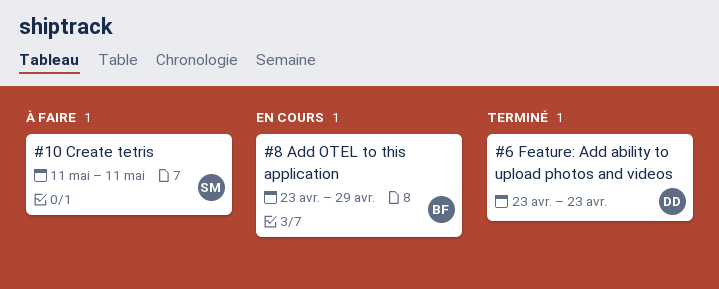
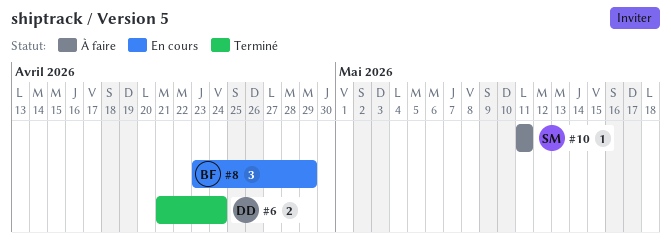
#6, start: Apr 23 -> Apr 21
#6, due: Apr 23 -> Apr 24

